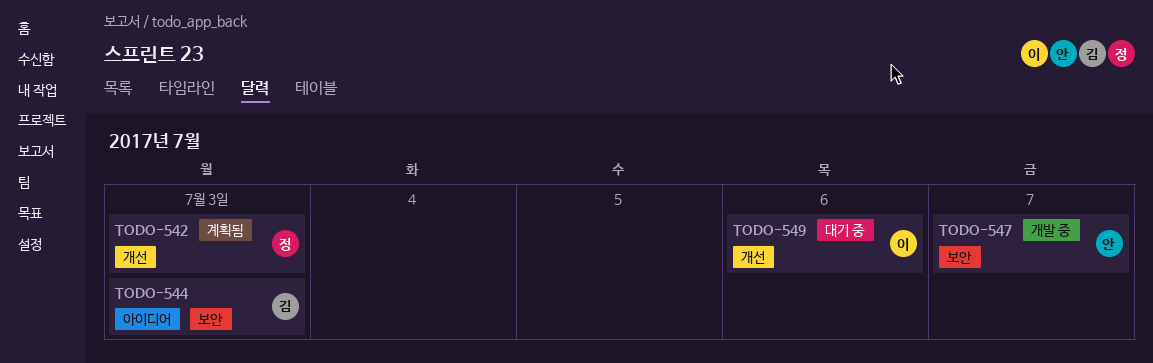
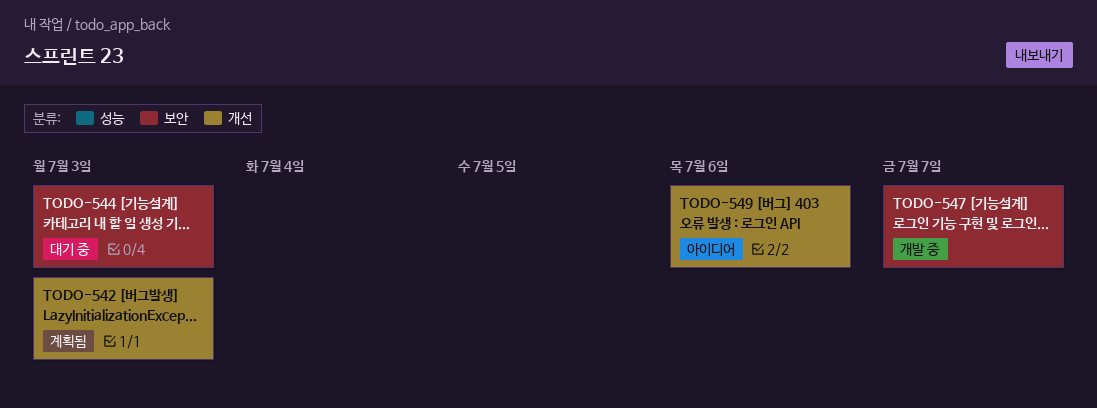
TODO-544, status: 아이디어 -> 대기 중
TODO-549, status: 대기 중 -> 아이디어

